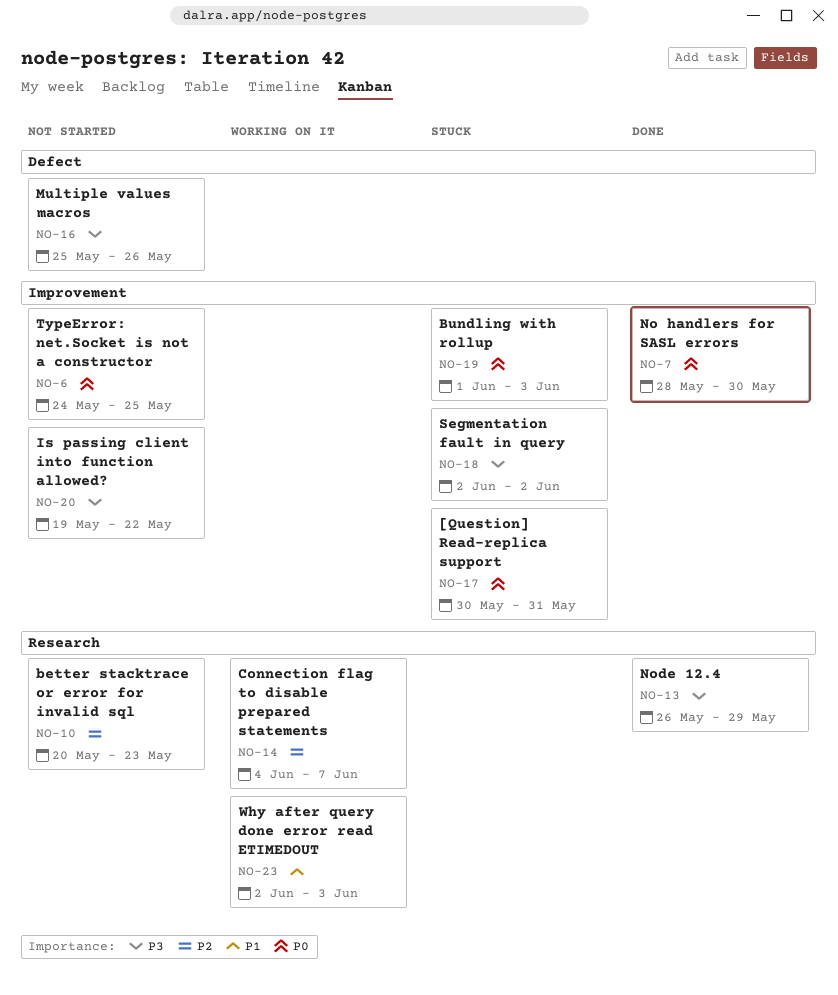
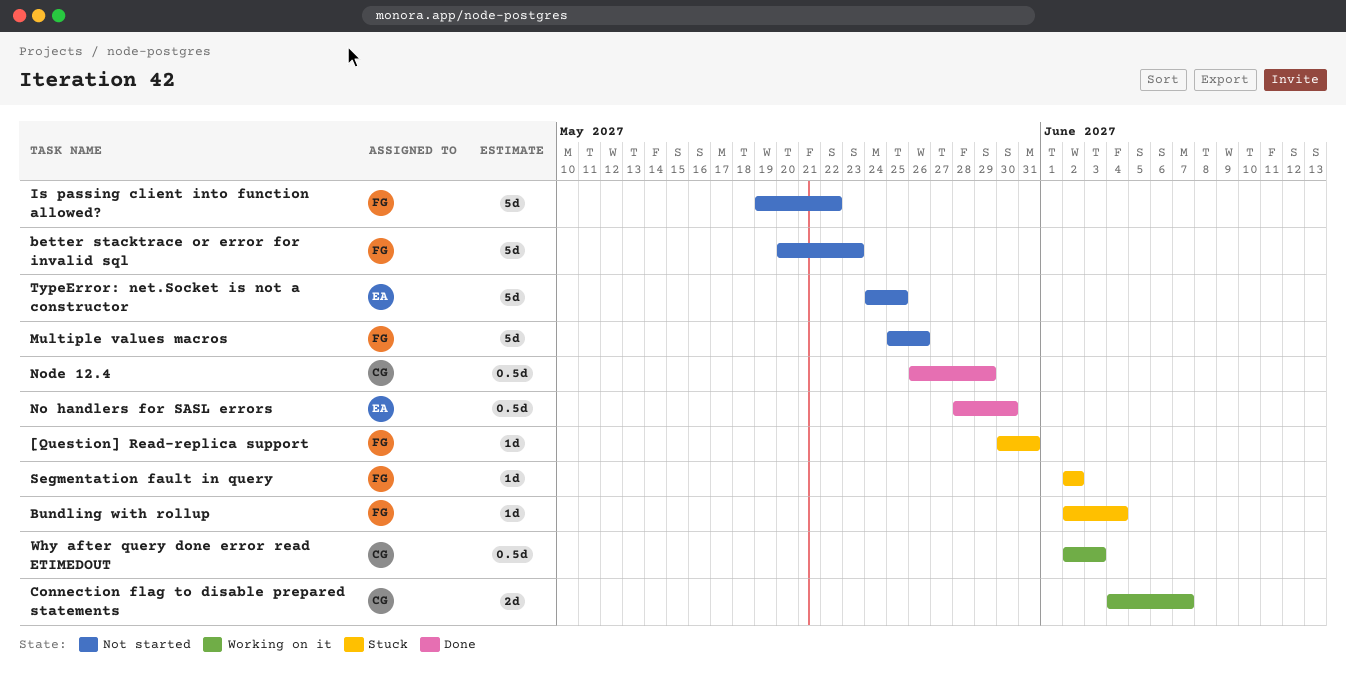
Bundling with rollup, start: Jun 1 -> Jun 2
Bundling with rollup, due: Jun 3 -> Jun 4

